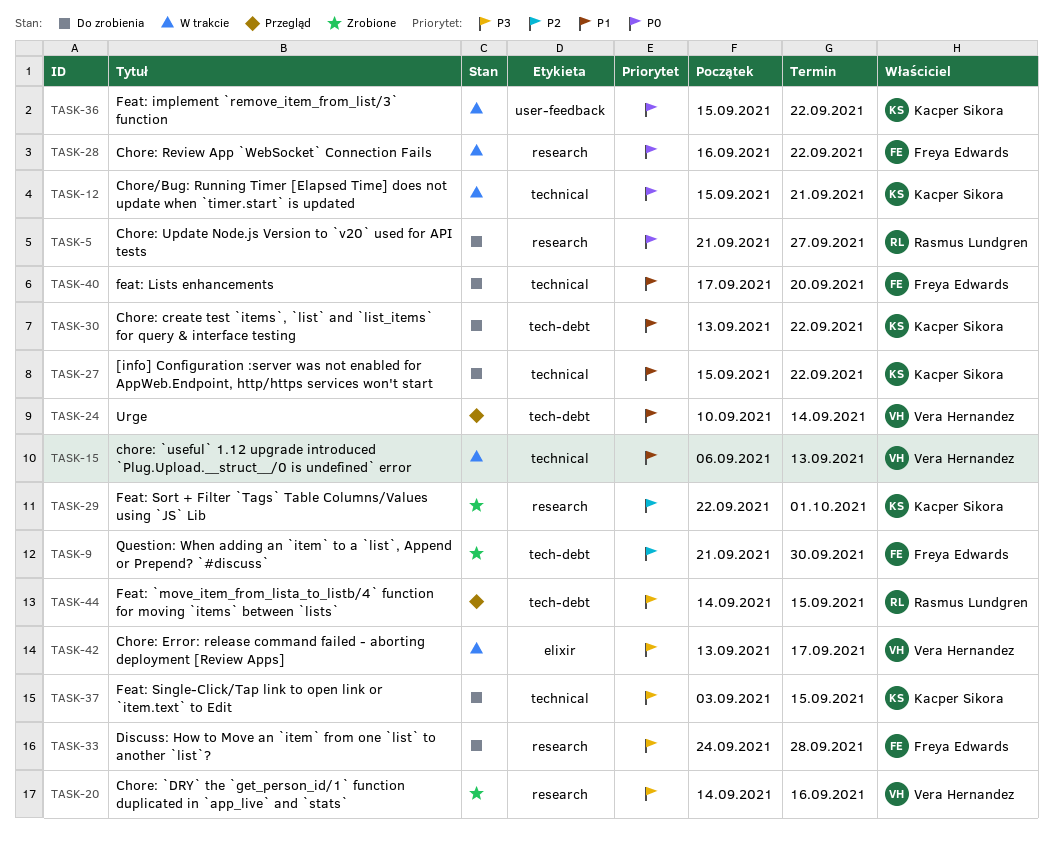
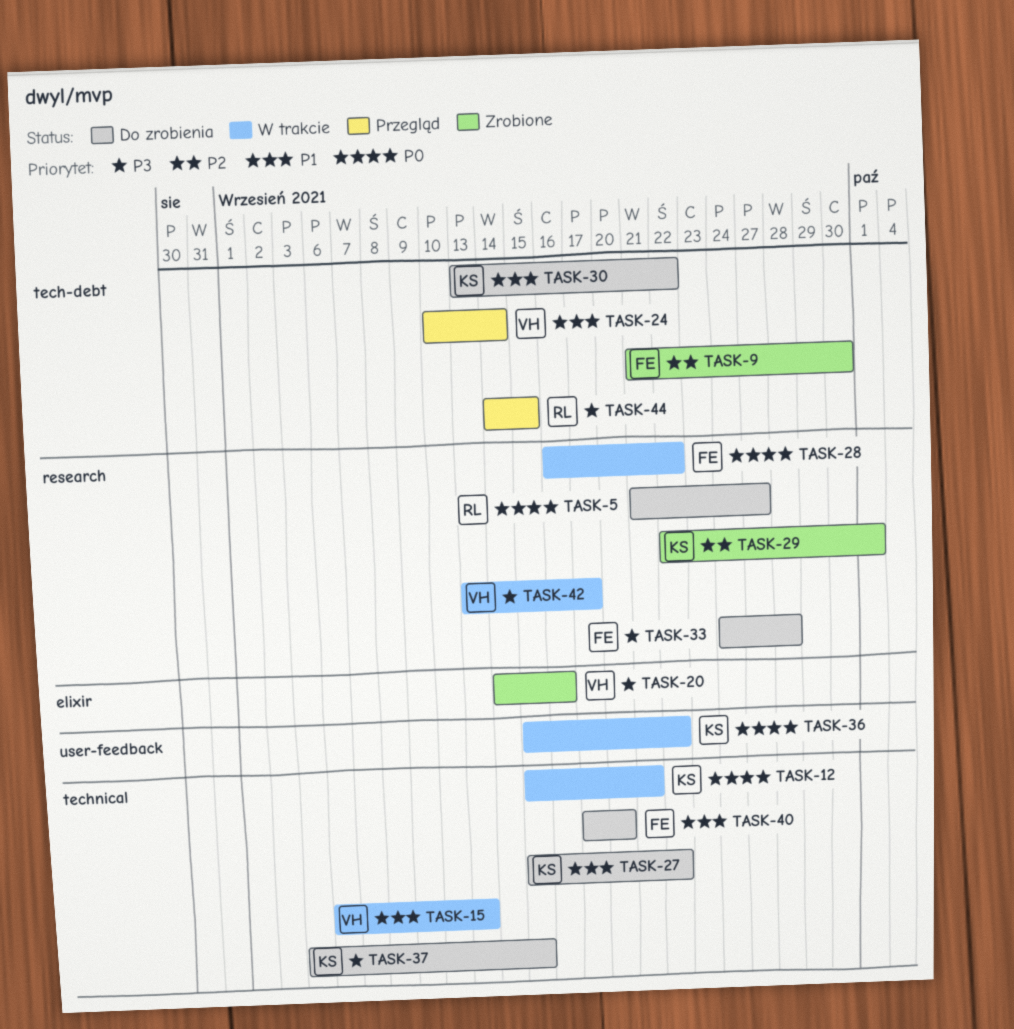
TASK-20, label: research -> elixir
TASK-42, label: elixir -> research

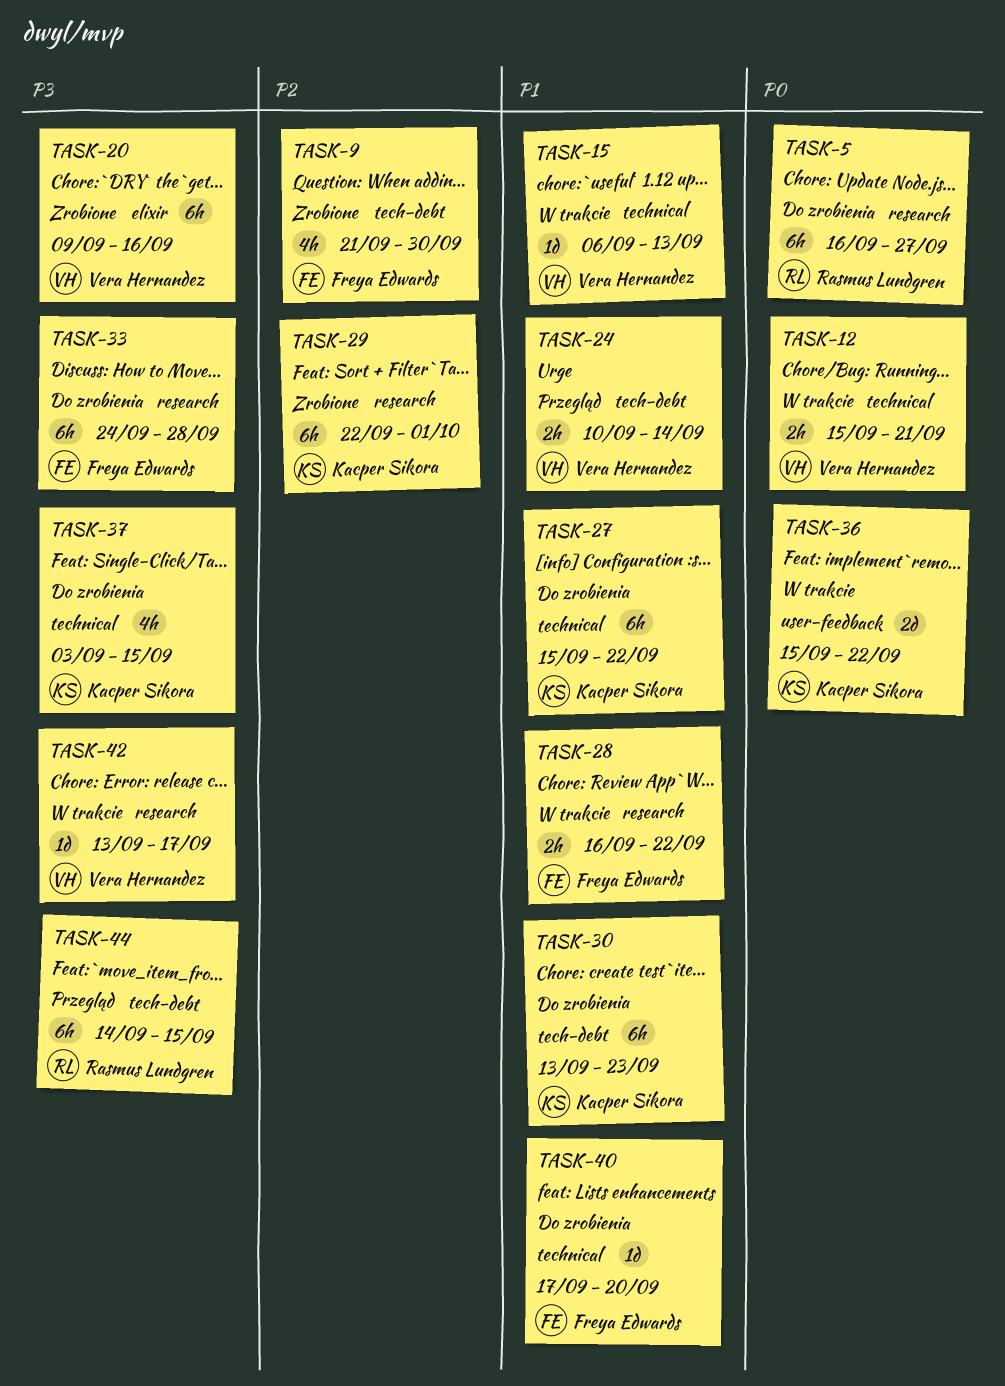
TASK-5, start: Sep 21 -> Sep 16
TASK-12, owner: Kacper Sikora -> Vera Hernandez
TASK-20, start: Sep 14 -> Sep 9
TASK-28, priority: P0 -> P1
TASK-30, due: Sep 22 -> Sep 23

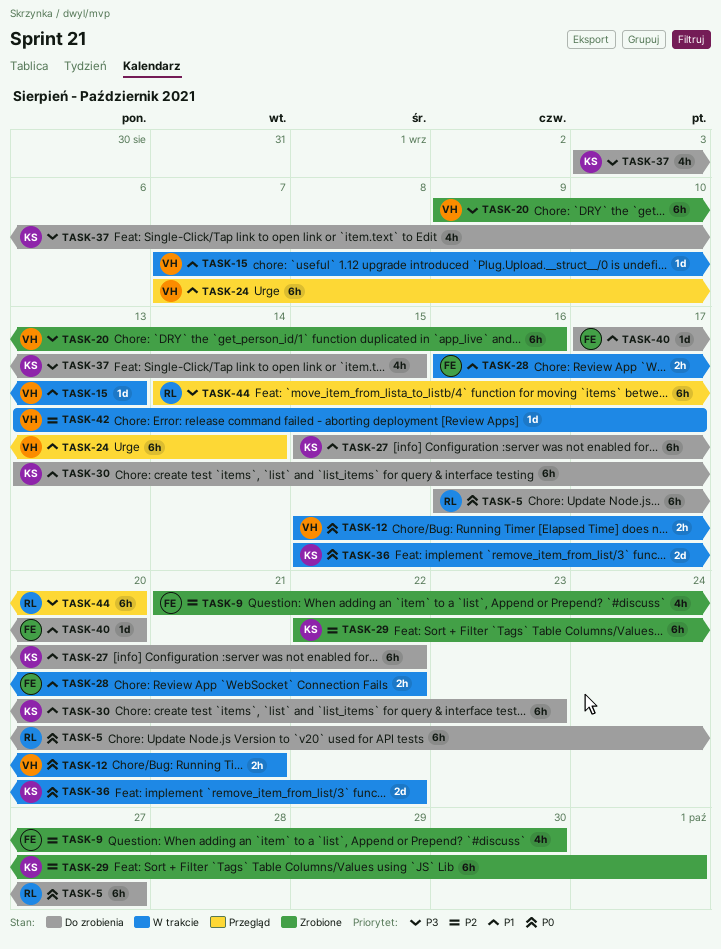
TASK-15, start: Sep 6 -> Sep 7
TASK-24, estimate: 2h -> 6h
TASK-24, start: Sep 10 -> Sep 7
TASK-33: present -> none
TASK-42, priority: P3 -> P2
TASK-44, due: Sep 15 -> Sep 20

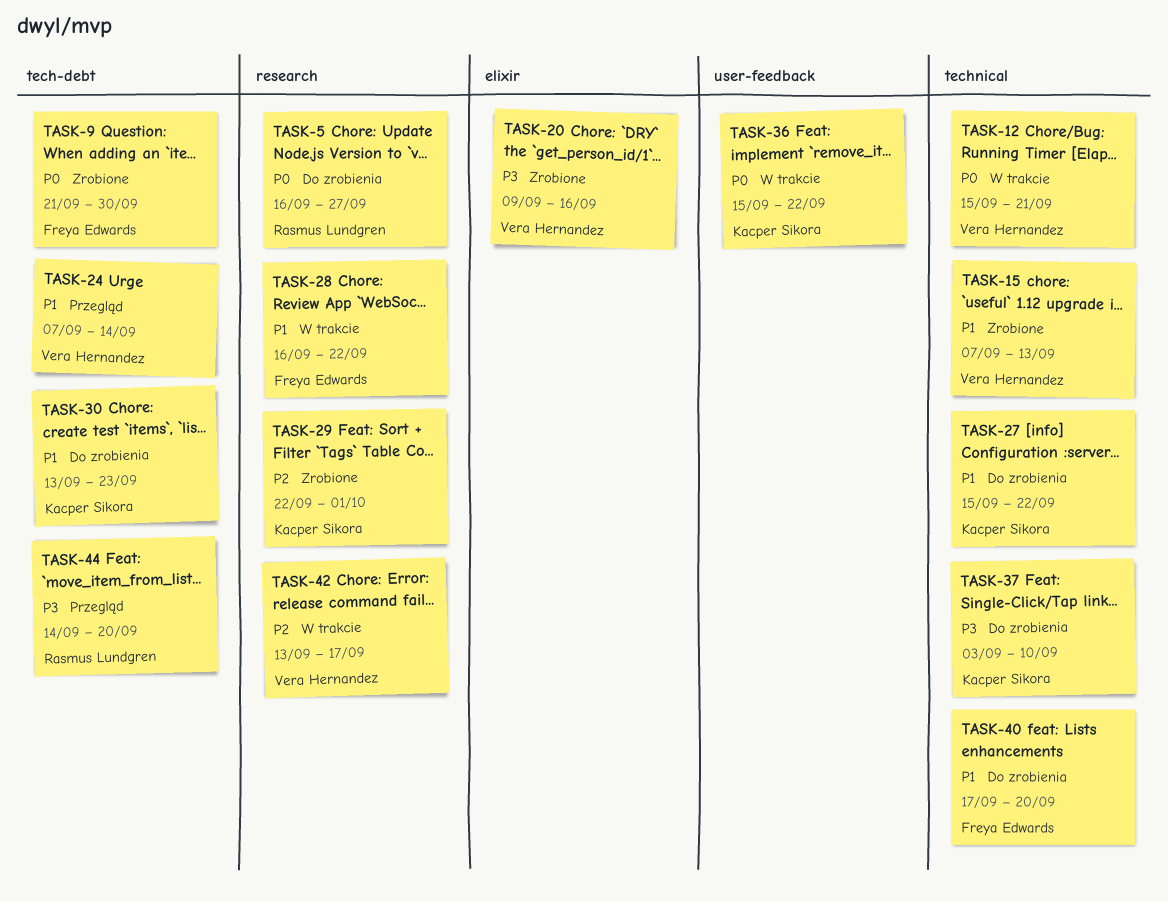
TASK-9, priority: P2 -> P0
TASK-15, status: W trakcie -> Zrobione
TASK-37, due: Sep 15 -> Sep 10

